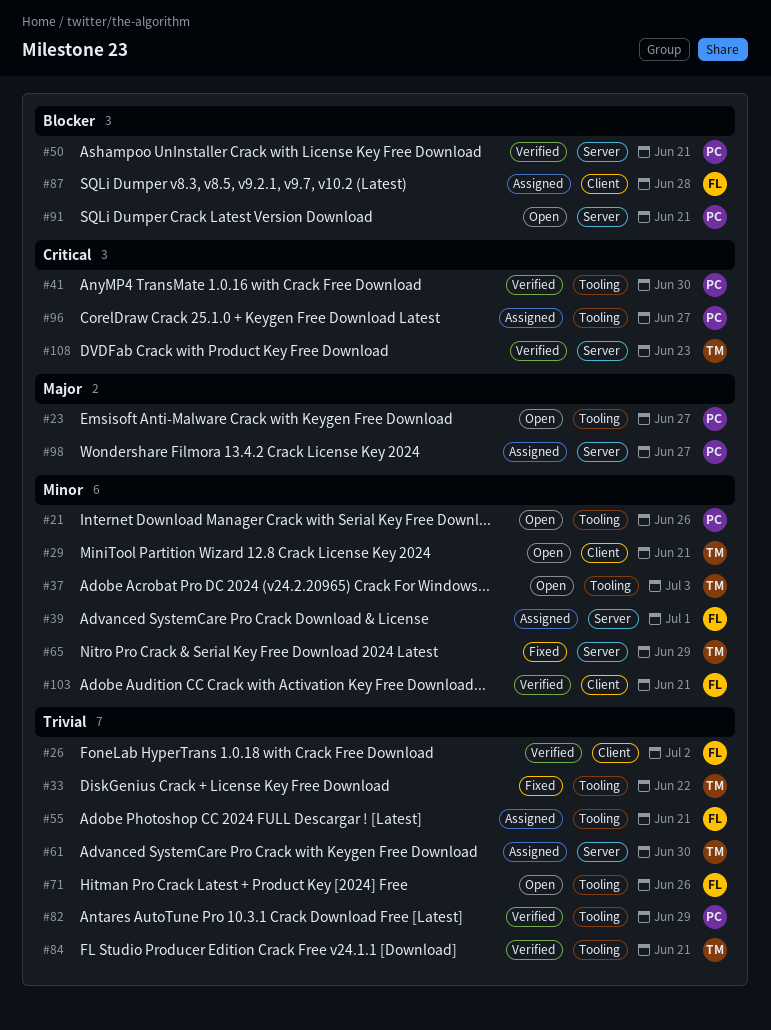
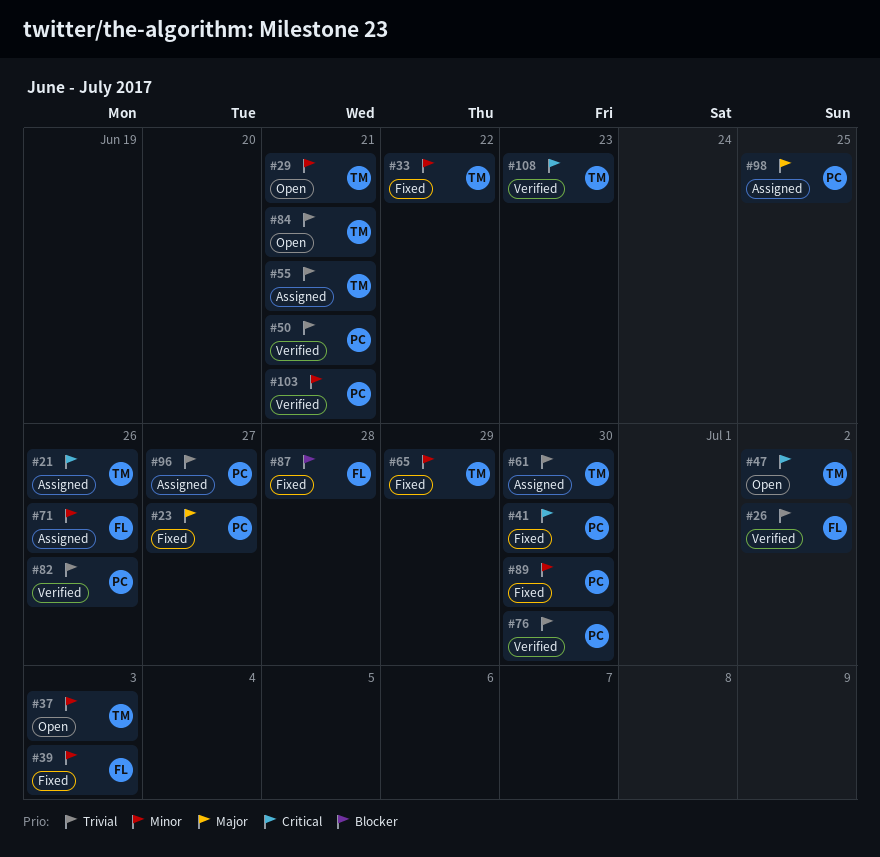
#21, status: Open -> Assigned
#21, owner: PC -> TM
#21, priority: Minor -> Critical
#23, status: Open -> Fixed
#33, priority: Trivial -> Minor
#39, status: Assigned -> Fixed
#39, due: Jul 1 -> Jul 3
#41, status: Verified -> Fixed
#47: none -> present
#50, priority: Blocker -> Trivial
#55, owner: FL -> TM
#71, status: Open -> Assigned
#71, priority: Trivial -> Minor
#76: none -> present
#82, due: Jun 29 -> Jun 26
#84, status: Verified -> Open
#87, status: Assigned -> Fixed
#89: none -> present
#91: present -> none
#96, priority: Critical -> Trivial
#98, due: Jun 27 -> Jun 25
#103, owner: FL -> PC

